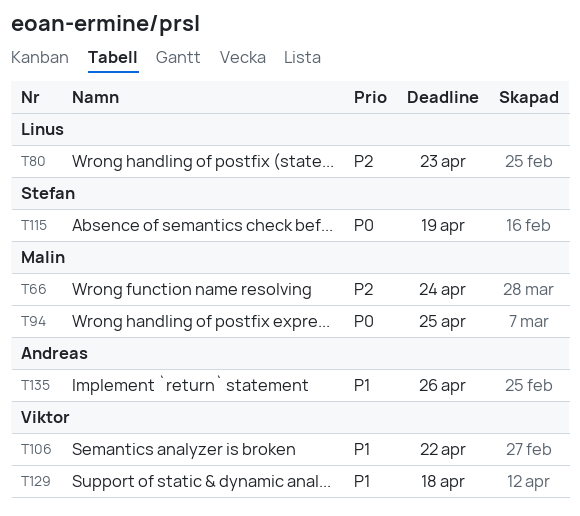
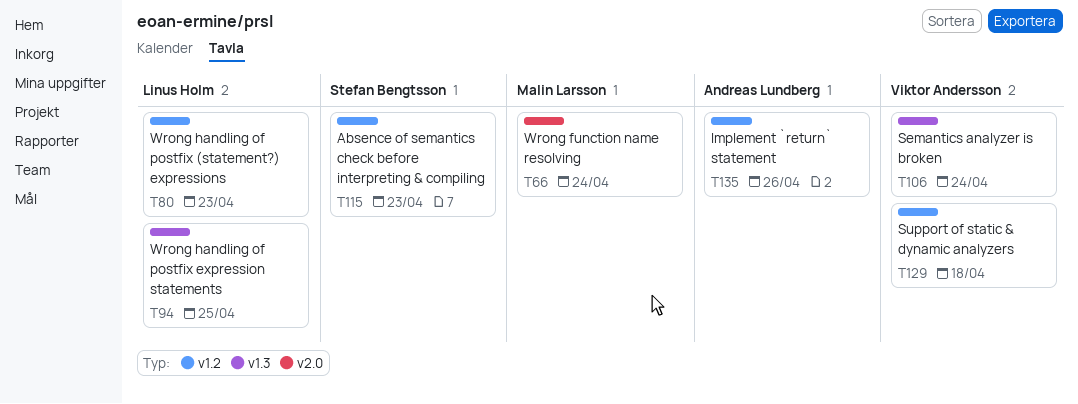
T94, owner: Malin Larsson -> Linus Holm
T106, due: Apr 22 -> Apr 24
T115, due: Apr 19 -> Apr 23

